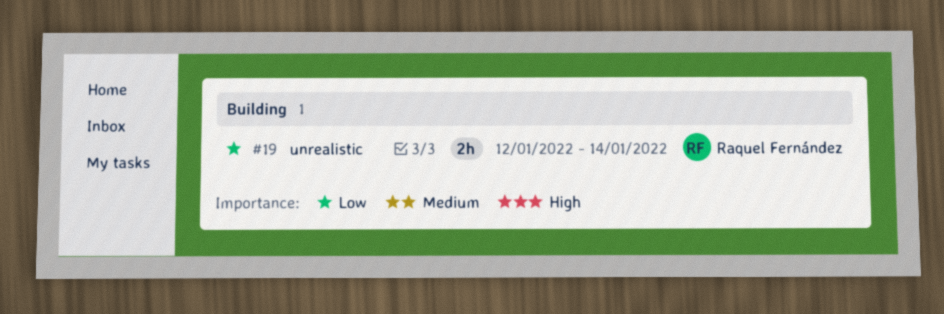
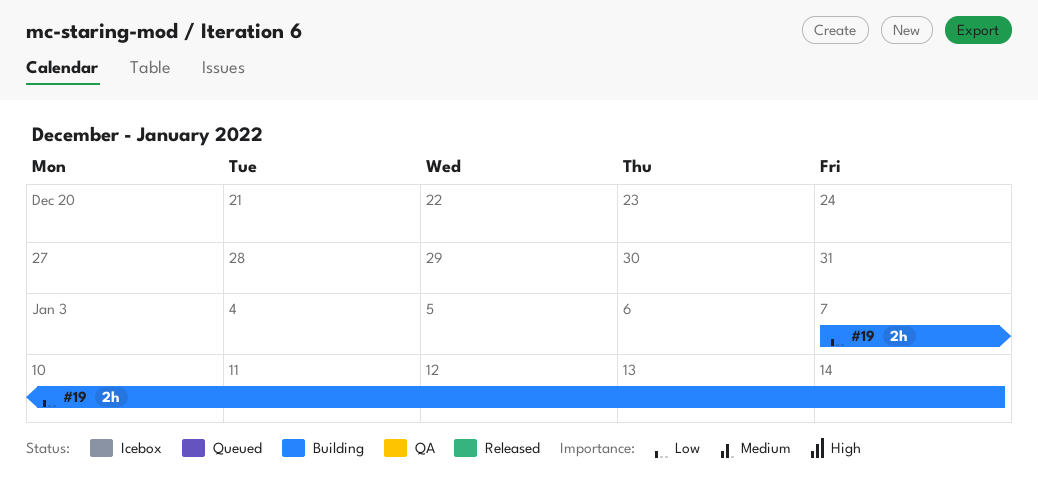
#19, start: Jan 12 -> Jan 7

